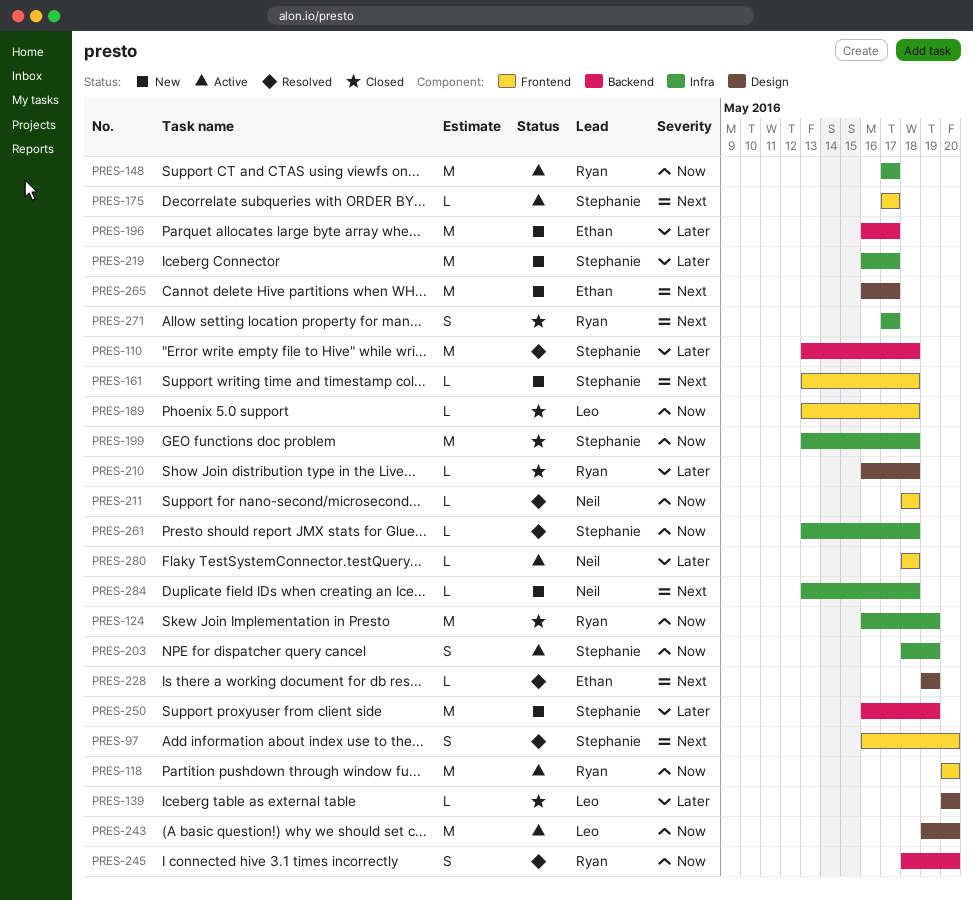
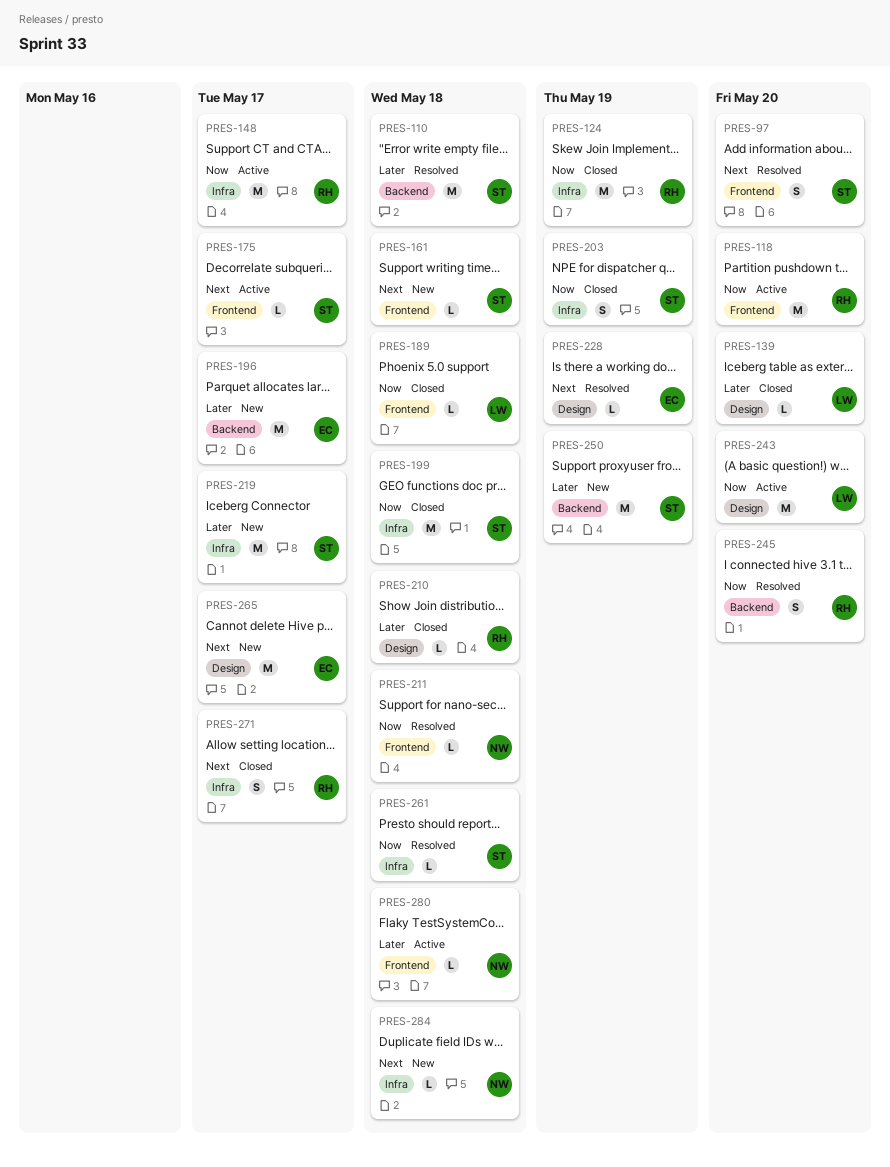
PRES-203, status: Active -> Closed

